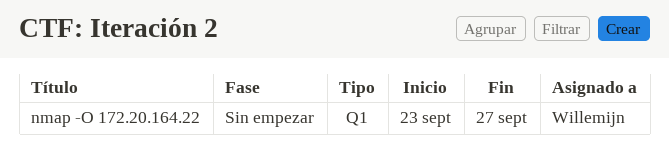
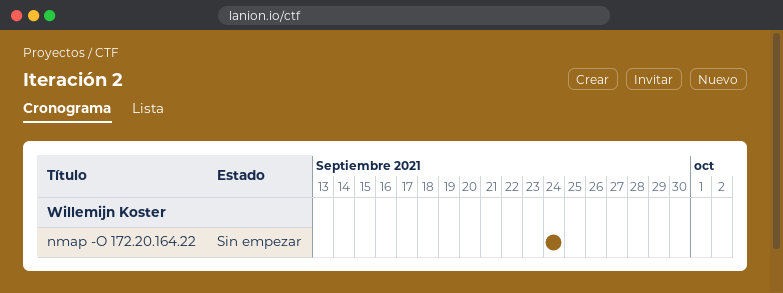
nmap -O 172.20.164.22, start: Sep 23 -> Sep 24
nmap -O 172.20.164.22, due: Sep 27 -> Sep 24

